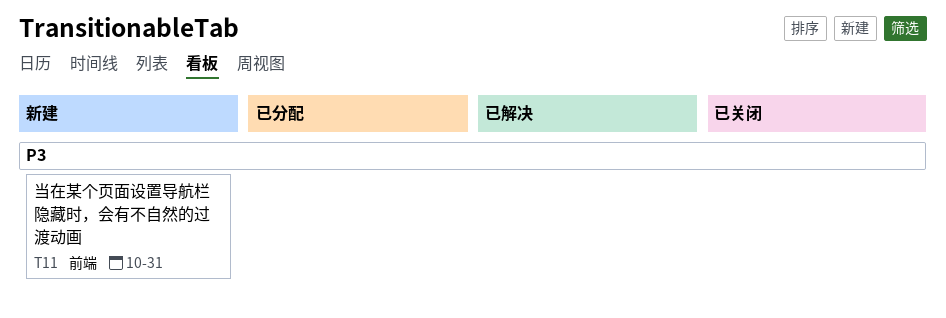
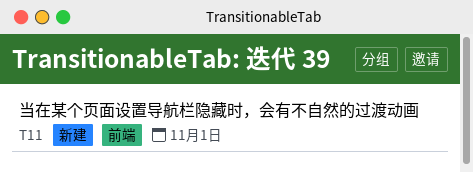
T11, due: Oct 31 -> Nov 1

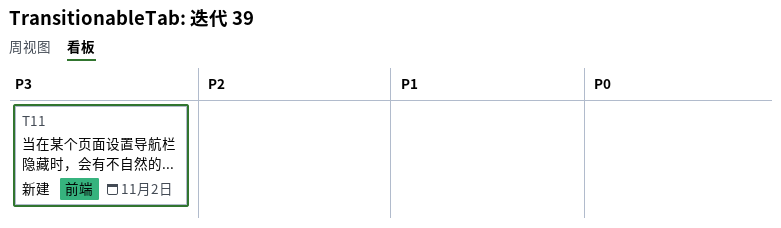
T11, due: Nov 1 -> Nov 2

